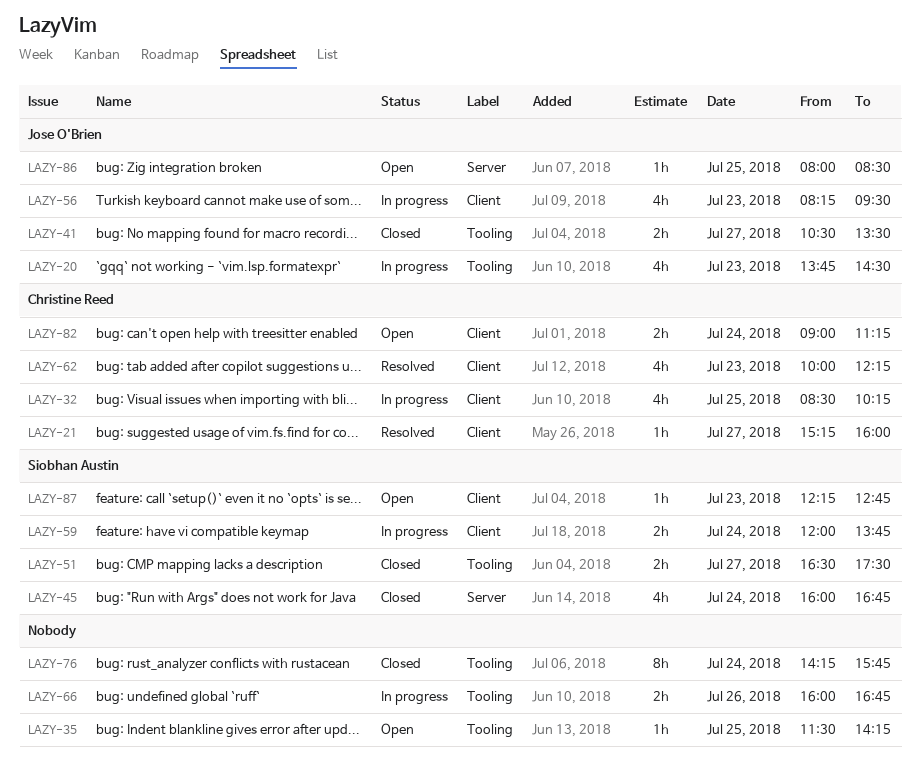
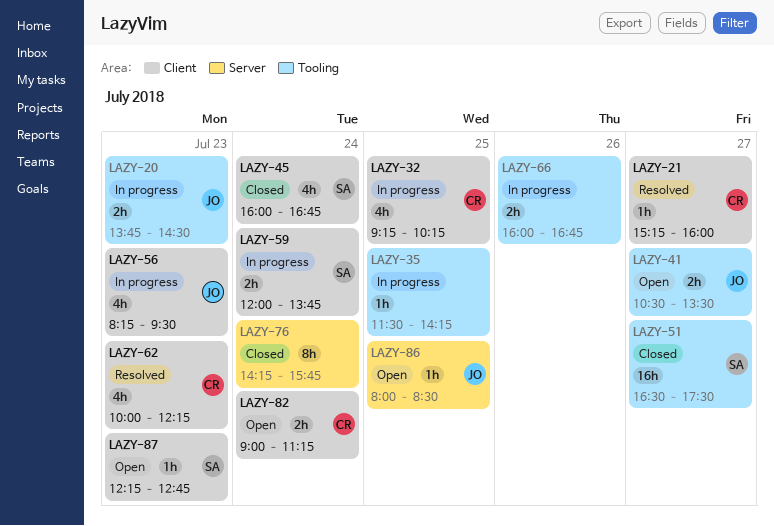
LAZY-20, estimate: 4h -> 2h
LAZY-32, begins: 08:30 -> 09:15
LAZY-35, status: Open -> In progress
LAZY-41, status: Closed -> Open
LAZY-45, label: Server -> Client
LAZY-51, estimate: 2h -> 16h
LAZY-76, label: Tooling -> Server

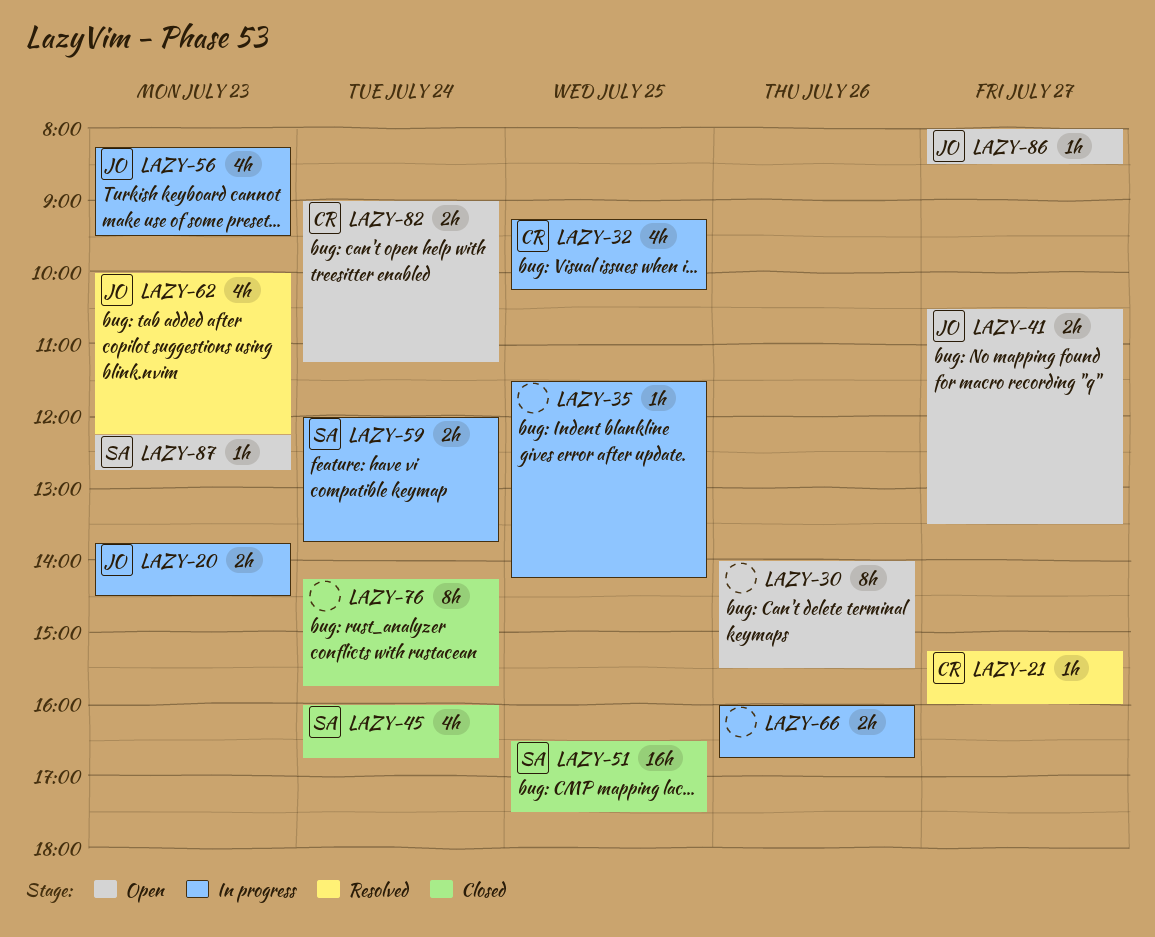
LAZY-30: none -> present
LAZY-51, day: Jul 27 -> Jul 25
LAZY-62, owner: CR -> JO
LAZY-86, day: Jul 25 -> Jul 27

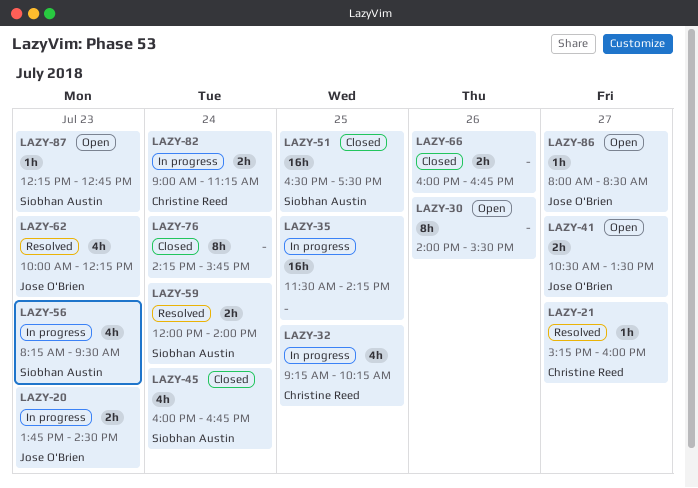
LAZY-35, estimate: 1h -> 16h
LAZY-56, owner: Jose O'Brien -> Siobhan Austin
LAZY-59, status: In progress -> Resolved
LAZY-59, ends: 13:45 -> 14:00
LAZY-66, status: In progress -> Closed
LAZY-82, status: Open -> In progress

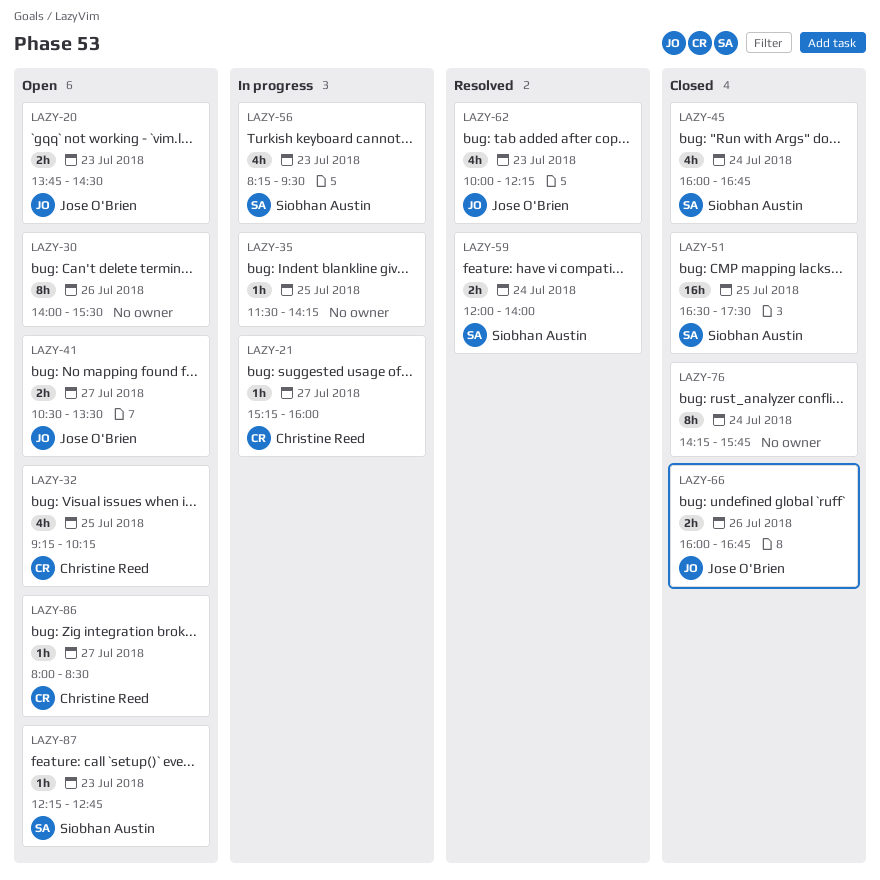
LAZY-20, status: In progress -> Open
LAZY-21, status: Resolved -> In progress
LAZY-32, status: In progress -> Open
LAZY-35, estimate: 16h -> 1h
LAZY-66, owner: none -> Jose O'Brien
LAZY-82: present -> none
LAZY-86, owner: Jose O'Brien -> Christine Reed

